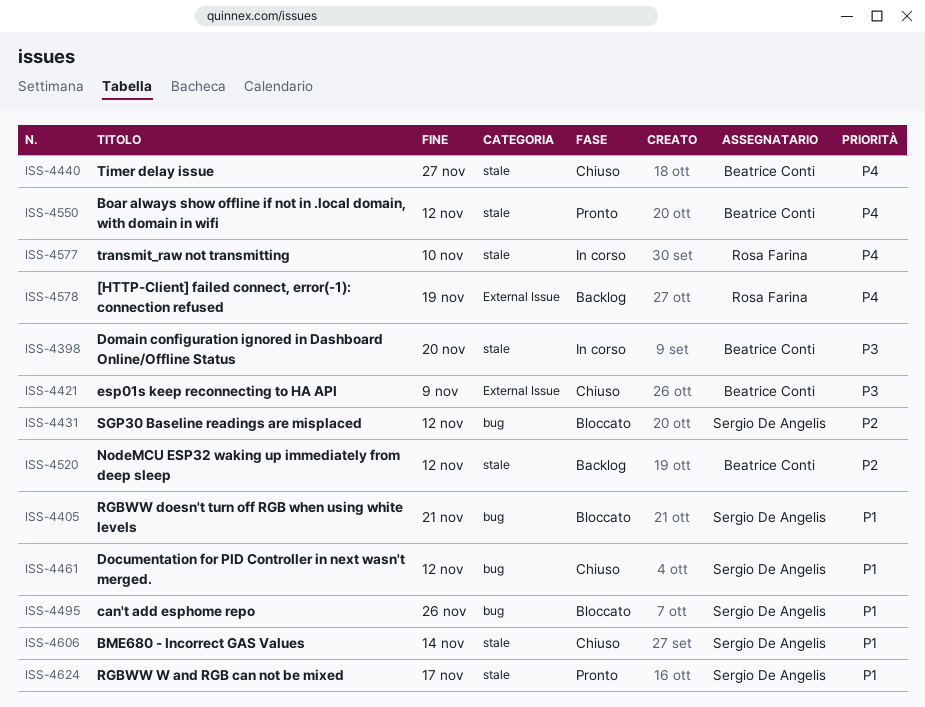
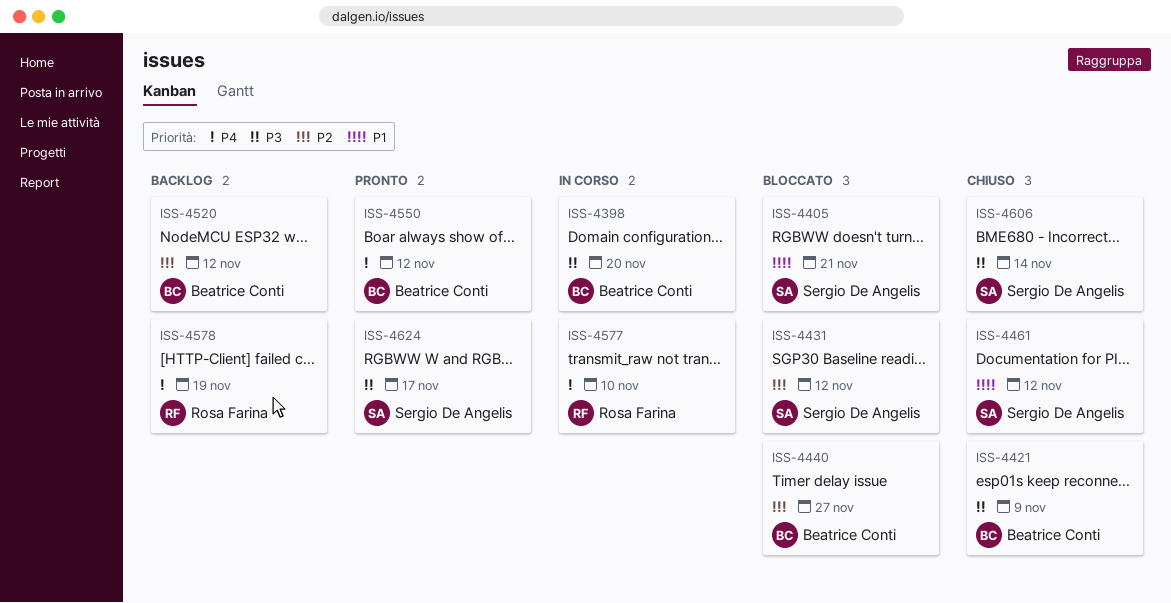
ISS-4440, status: Chiuso -> Bloccato
ISS-4440, priority: P4 -> P2
ISS-4495: present -> none
ISS-4606, priority: P1 -> P3
ISS-4624, priority: P1 -> P3

